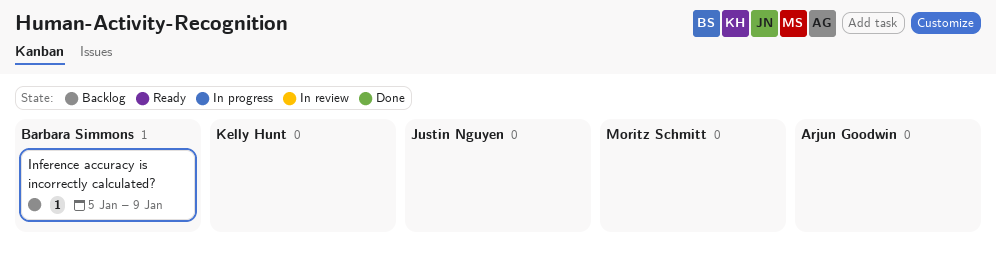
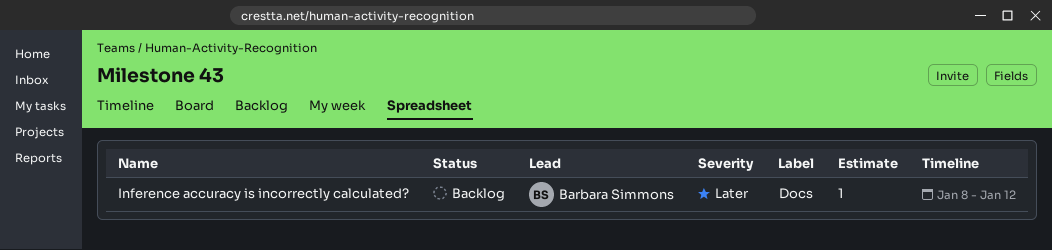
Inference accuracy is incorrectly calculated?, start: Jan 5 -> Jan 8
Inference accuracy is incorrectly calculated?, due: Jan 9 -> Jan 12

